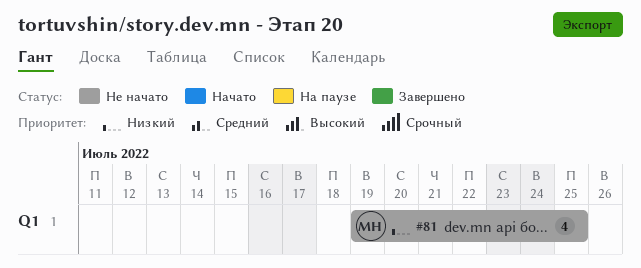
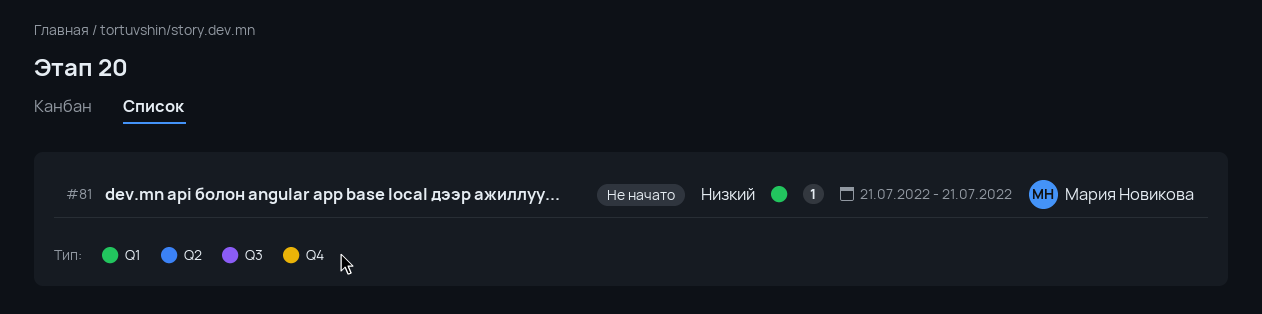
#81, estimate: 4 -> 1
#81, start: Jul 19 -> Jul 21
#81, due: Jul 25 -> Jul 21

